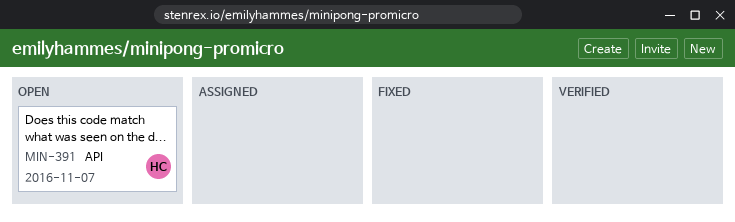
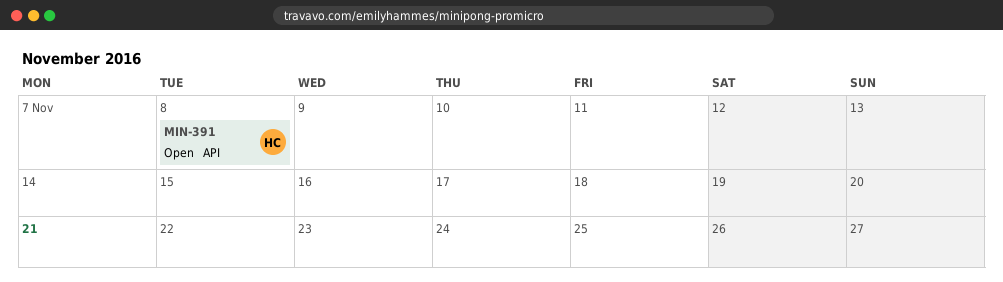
MIN-391, due: Nov 7 -> Nov 8

